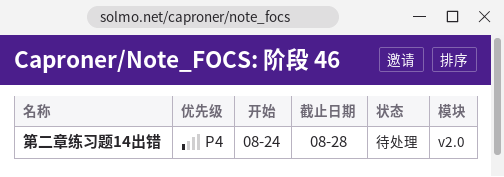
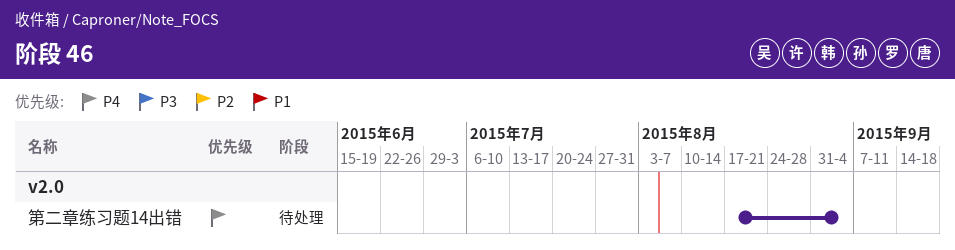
第二章练习题14出错, start: Aug 24 -> Aug 17
第二章练习题14出错, due: Aug 28 -> Sep 4

